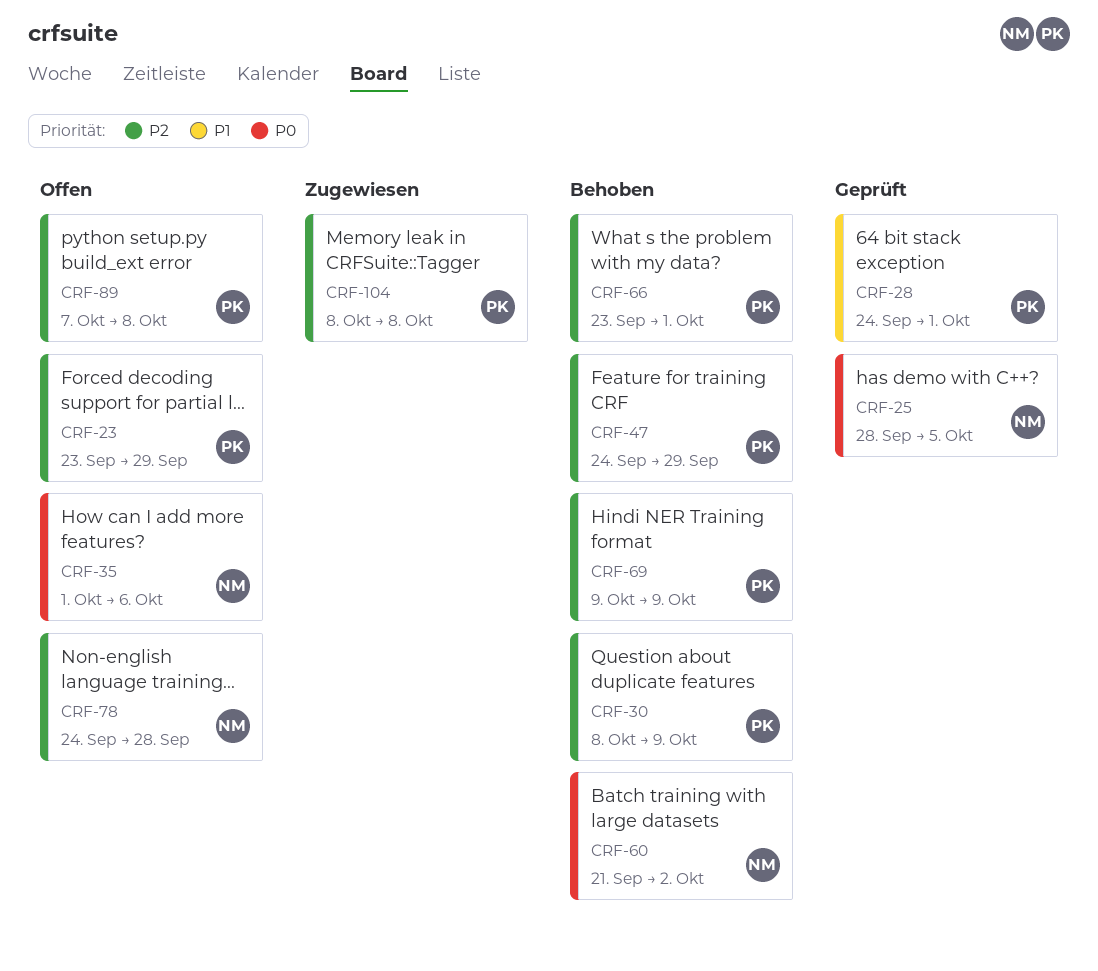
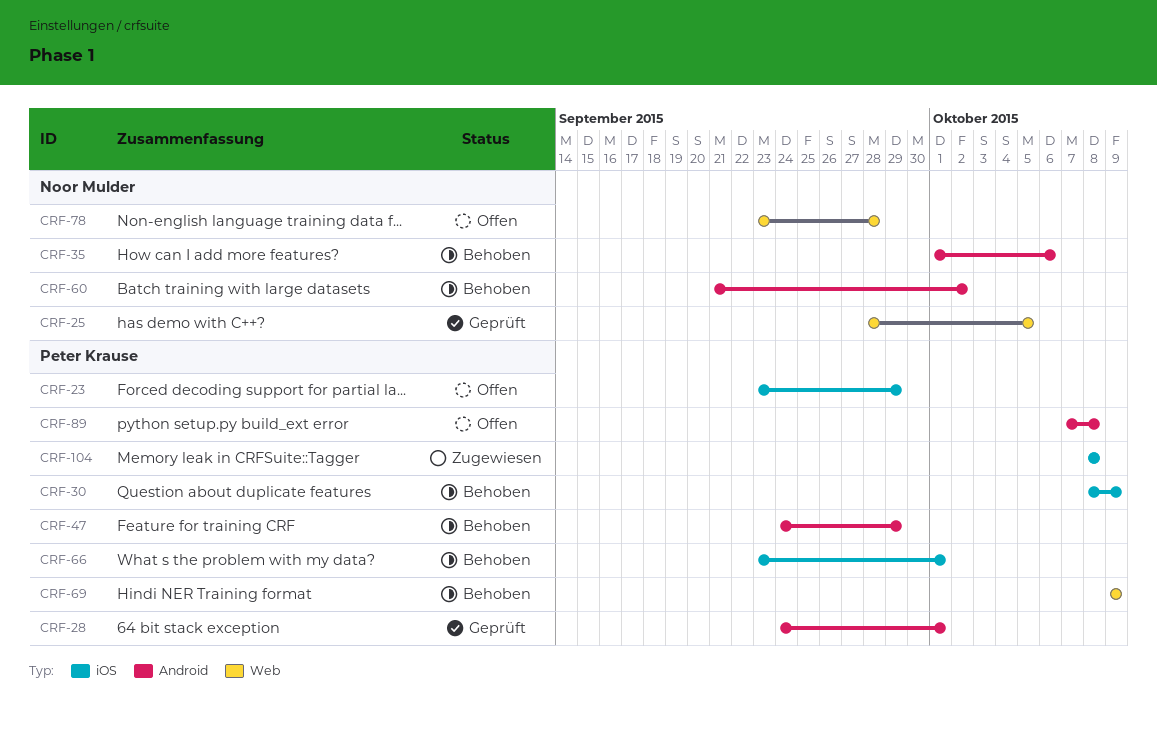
CRF-35, status: Offen -> Behoben
CRF-78, start: Sep 24 -> Sep 23

